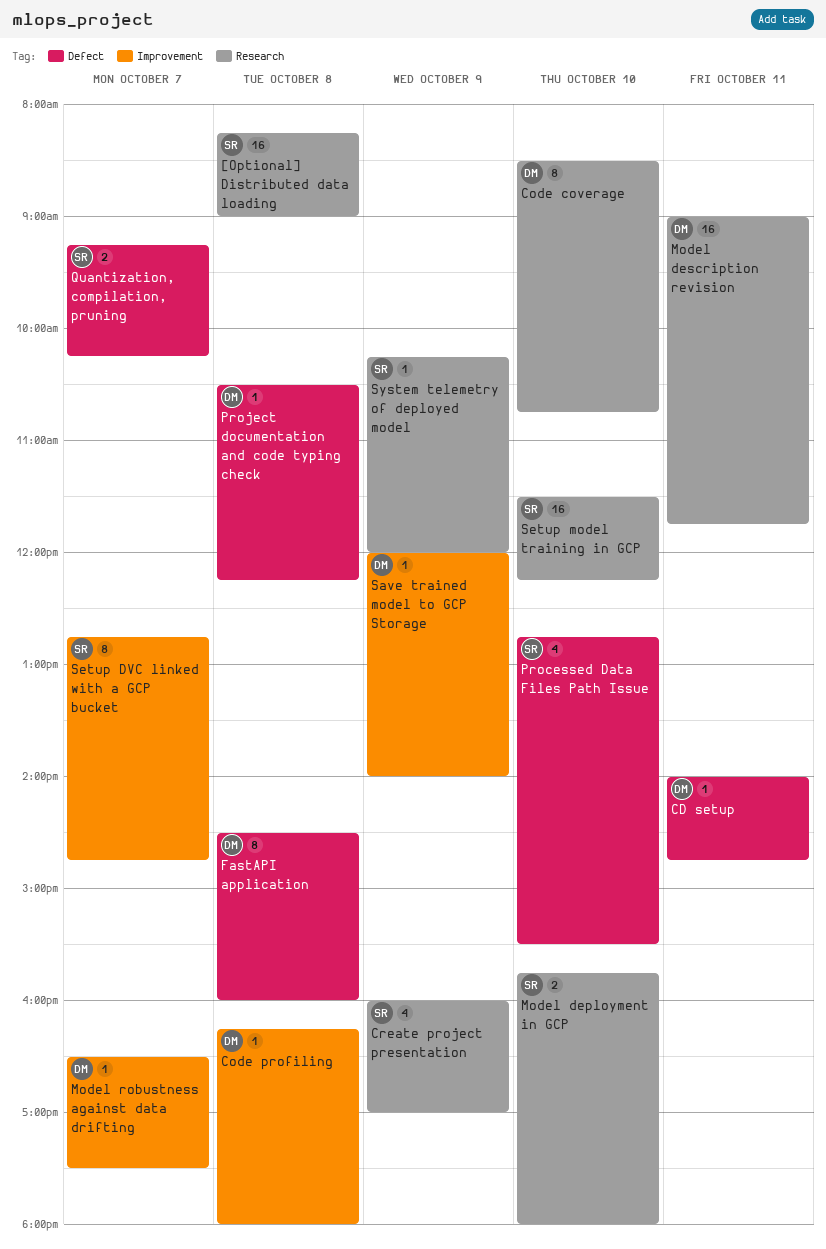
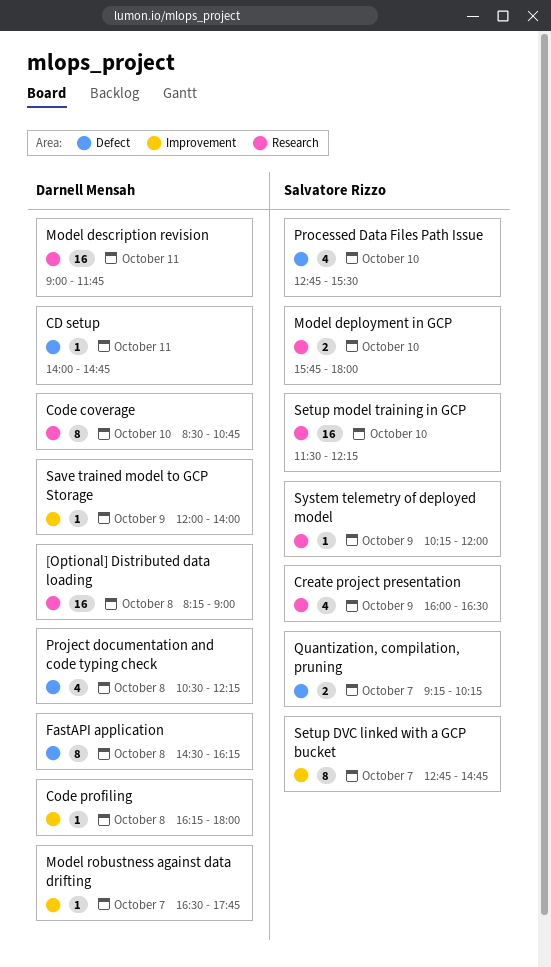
[Optional] Distributed data loading, owner: Salvatore Rizzo -> Darnell Mensah
Create project presentation, ends: 17:00 -> 16:30
FastAPI application, ends: 16:00 -> 16:15
Model robustness against data drifting, ends: 17:30 -> 17:45
Project documentation and code typing check, estimate: 1 -> 4

